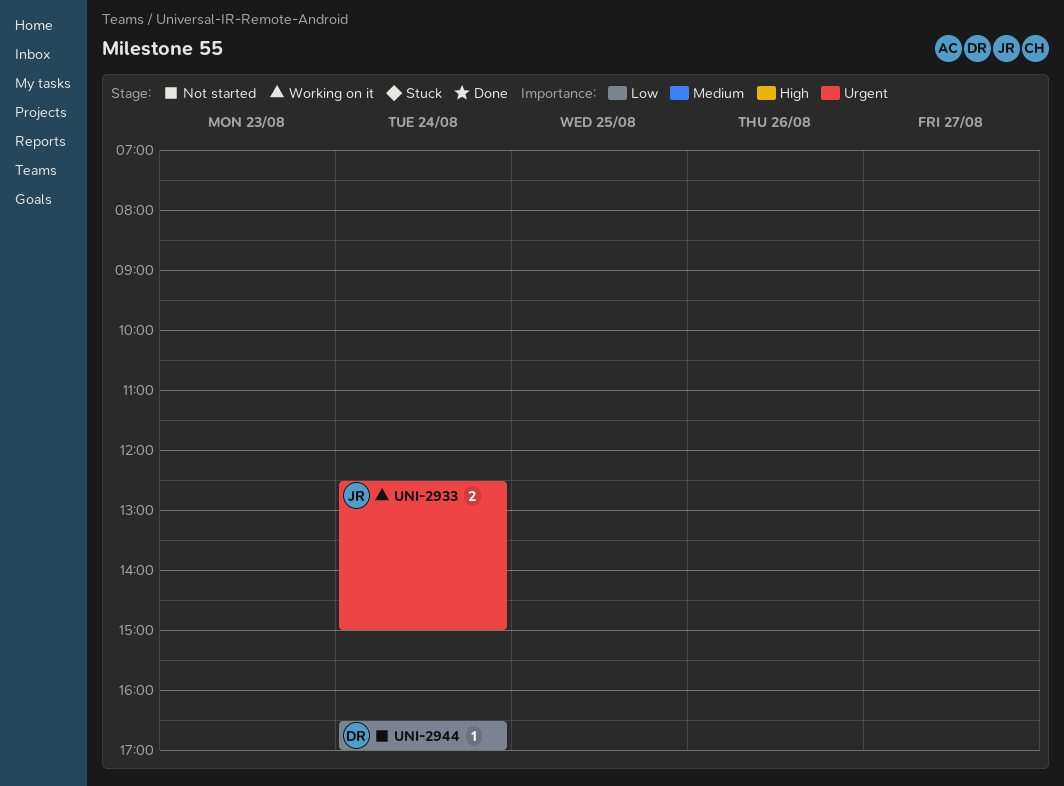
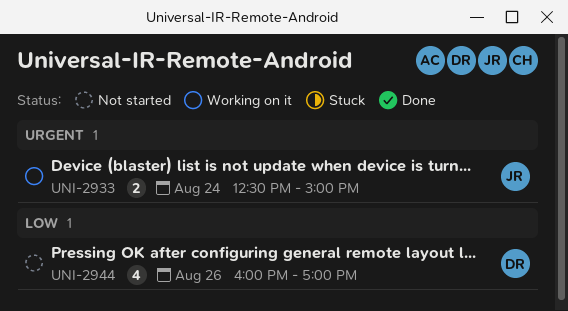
UNI-2944, estimate: 1 -> 4
UNI-2944, day: Aug 24 -> Aug 26
UNI-2944, begins: 16:30 -> 16:00

